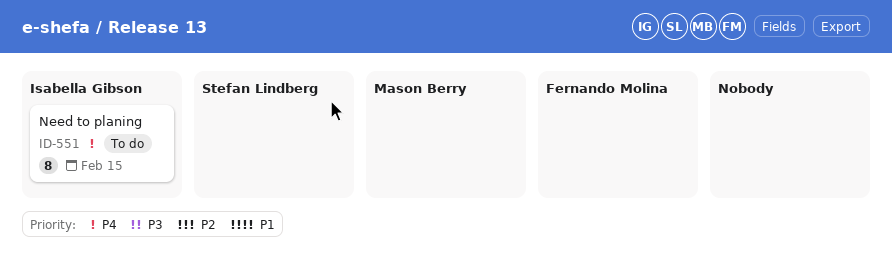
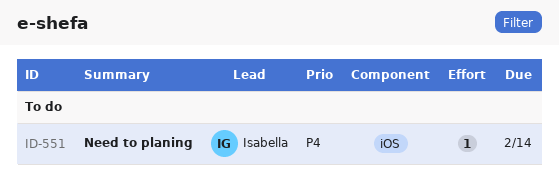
ID-551, estimate: 8 -> 1
ID-551, due: Feb 15 -> Feb 14

